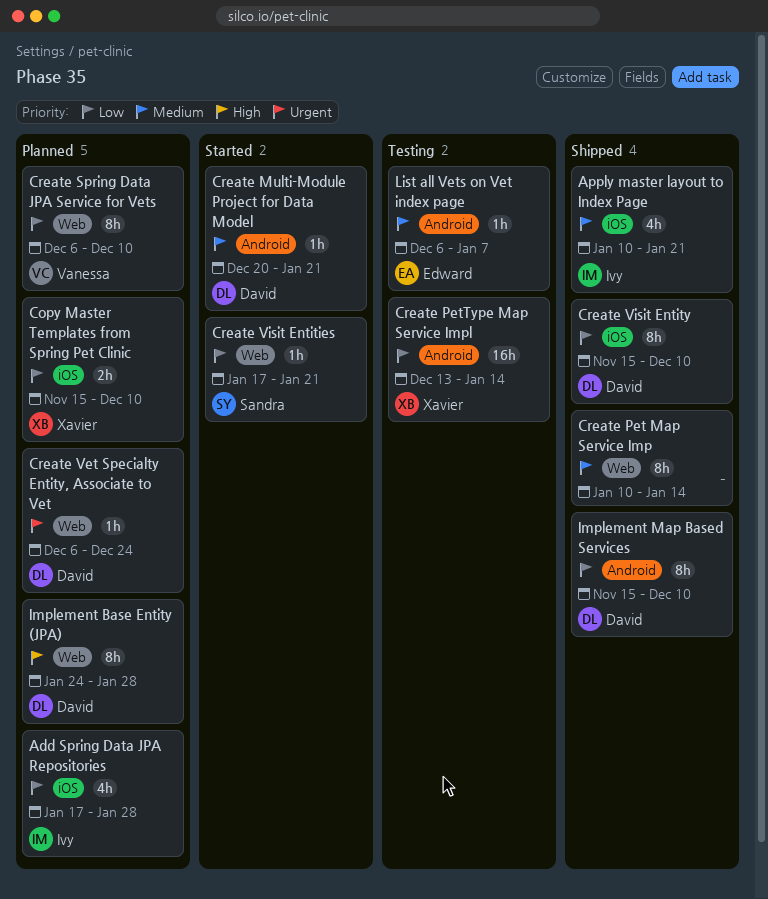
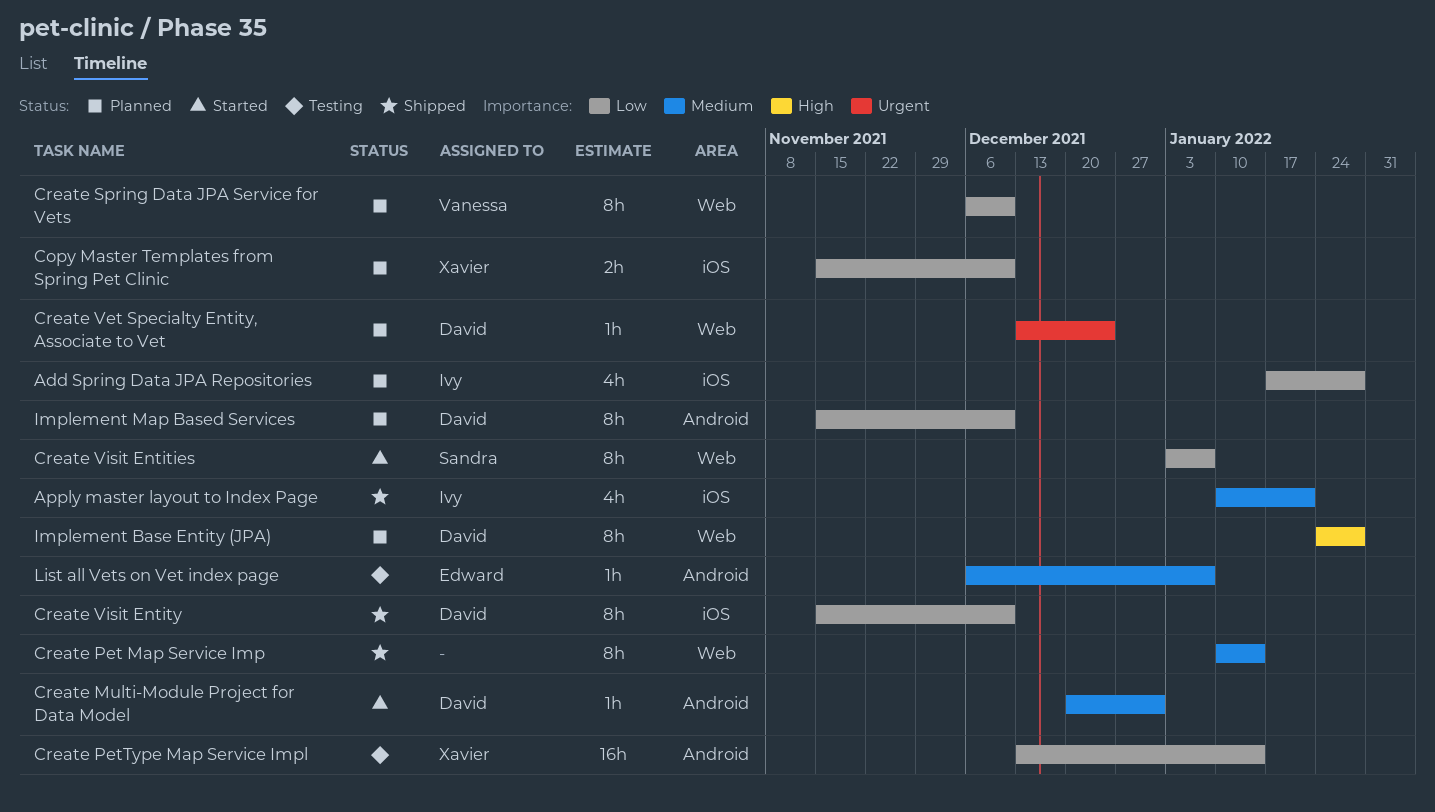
Create Multi-Module Project for Data Model, due: Jan 21 -> Dec 31
Create Vet Specialty Entity, Associate to Vet, start: Dec 6 -> Dec 13
Create Visit Entities, estimate: 1h -> 8h
Create Visit Entities, start: Jan 17 -> Jan 3
Create Visit Entities, due: Jan 21 -> Jan 7
Implement Map Based Services, status: Shipped -> Planned

